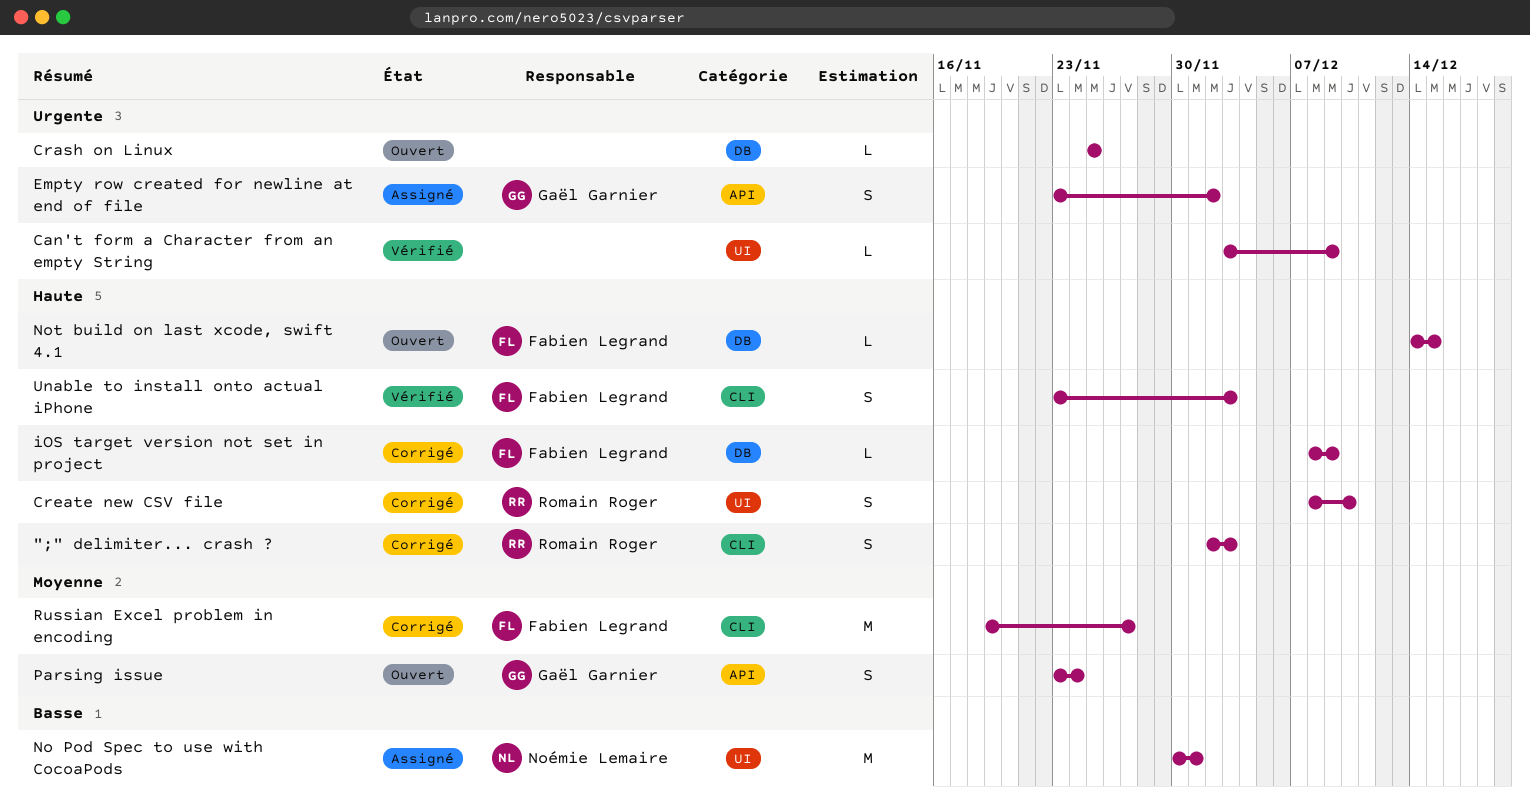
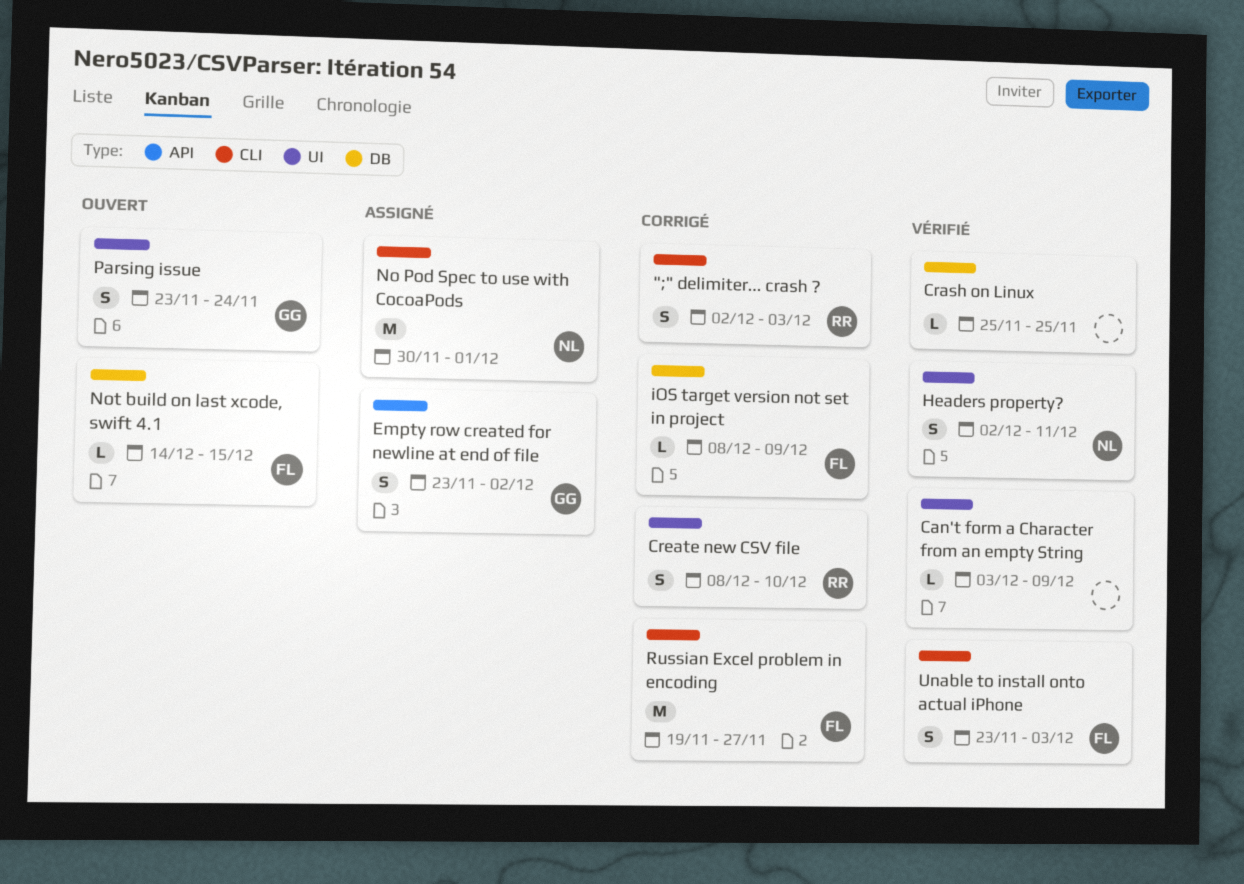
Crash on Linux, status: Ouvert -> Vérifié
Headers property?: none -> present
No Pod Spec to use with CocoaPods, label: UI -> CLI
Parsing issue, label: API -> UI

